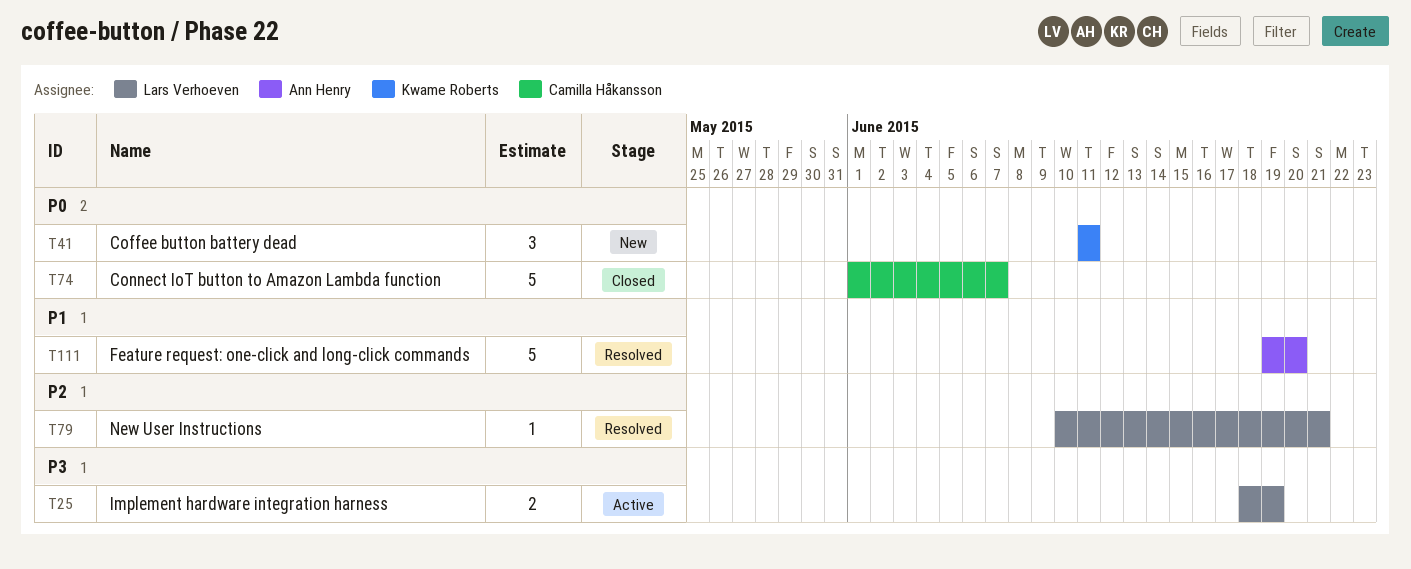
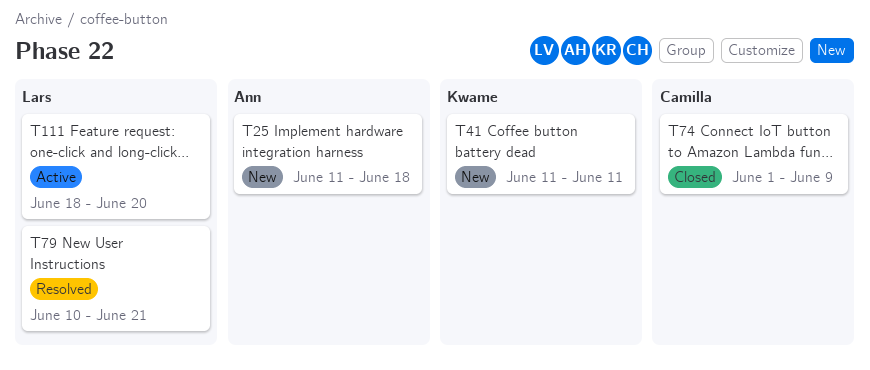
T25, status: Active -> New
T25, owner: Lars Verhoeven -> Ann Henry
T25, start: Jun 18 -> Jun 11
T25, due: Jun 19 -> Jun 18
T74, due: Jun 7 -> Jun 9
T111, status: Resolved -> Active
T111, owner: Ann Henry -> Lars Verhoeven
T111, start: Jun 19 -> Jun 18

